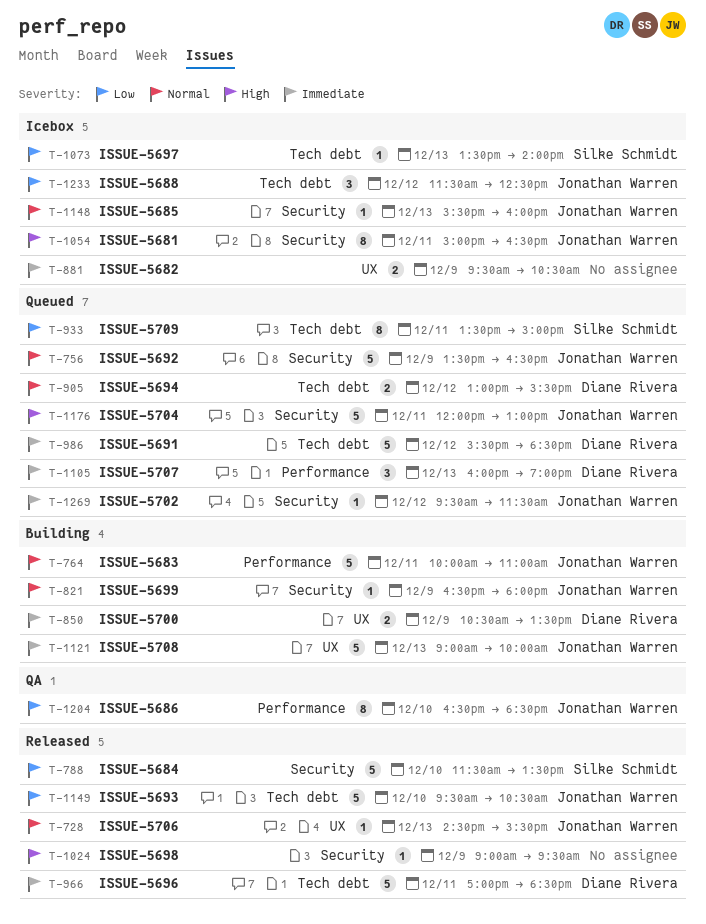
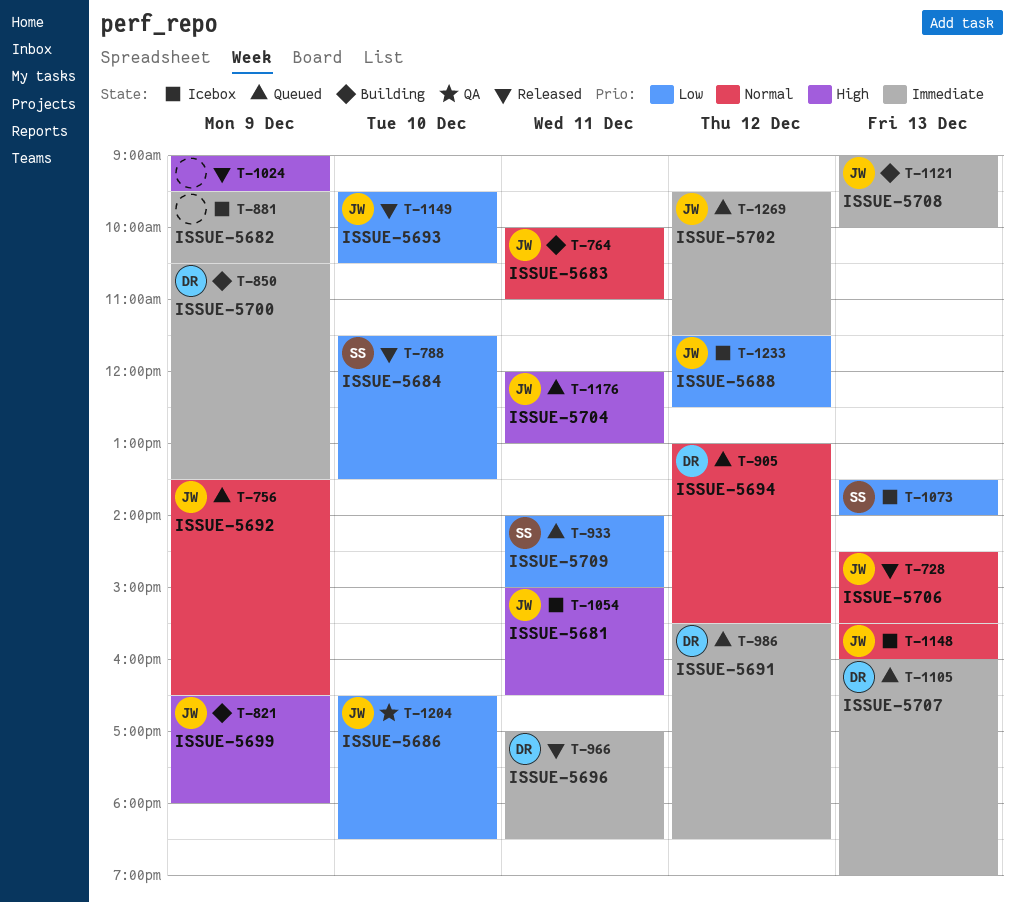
T-821, priority: Normal -> High
T-933, begins: 13:30 -> 14:00

